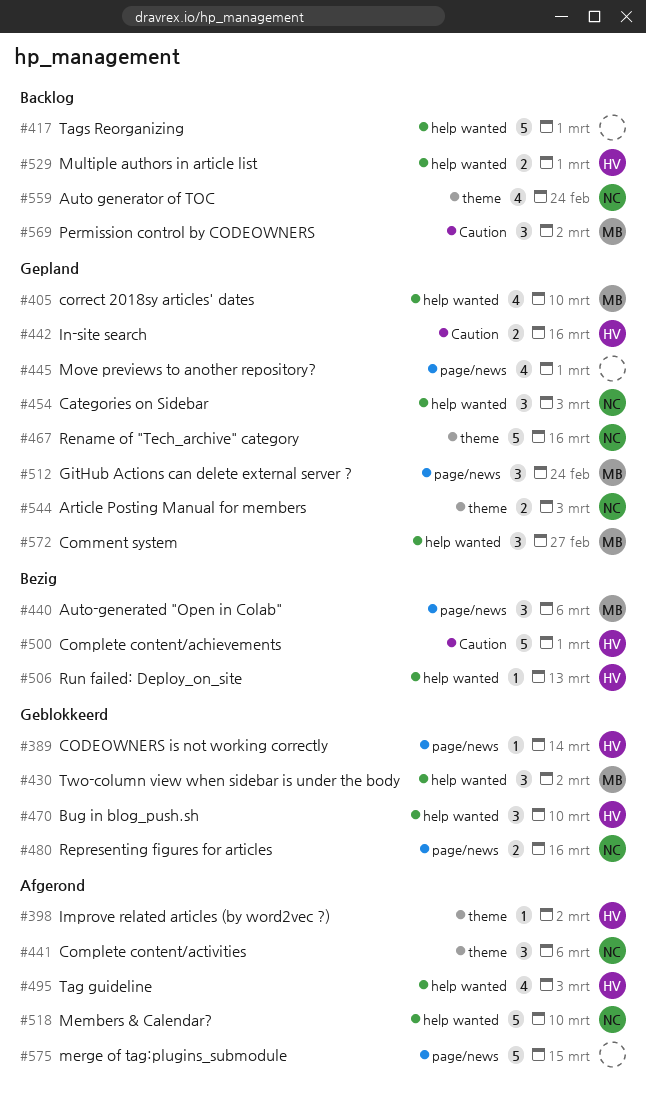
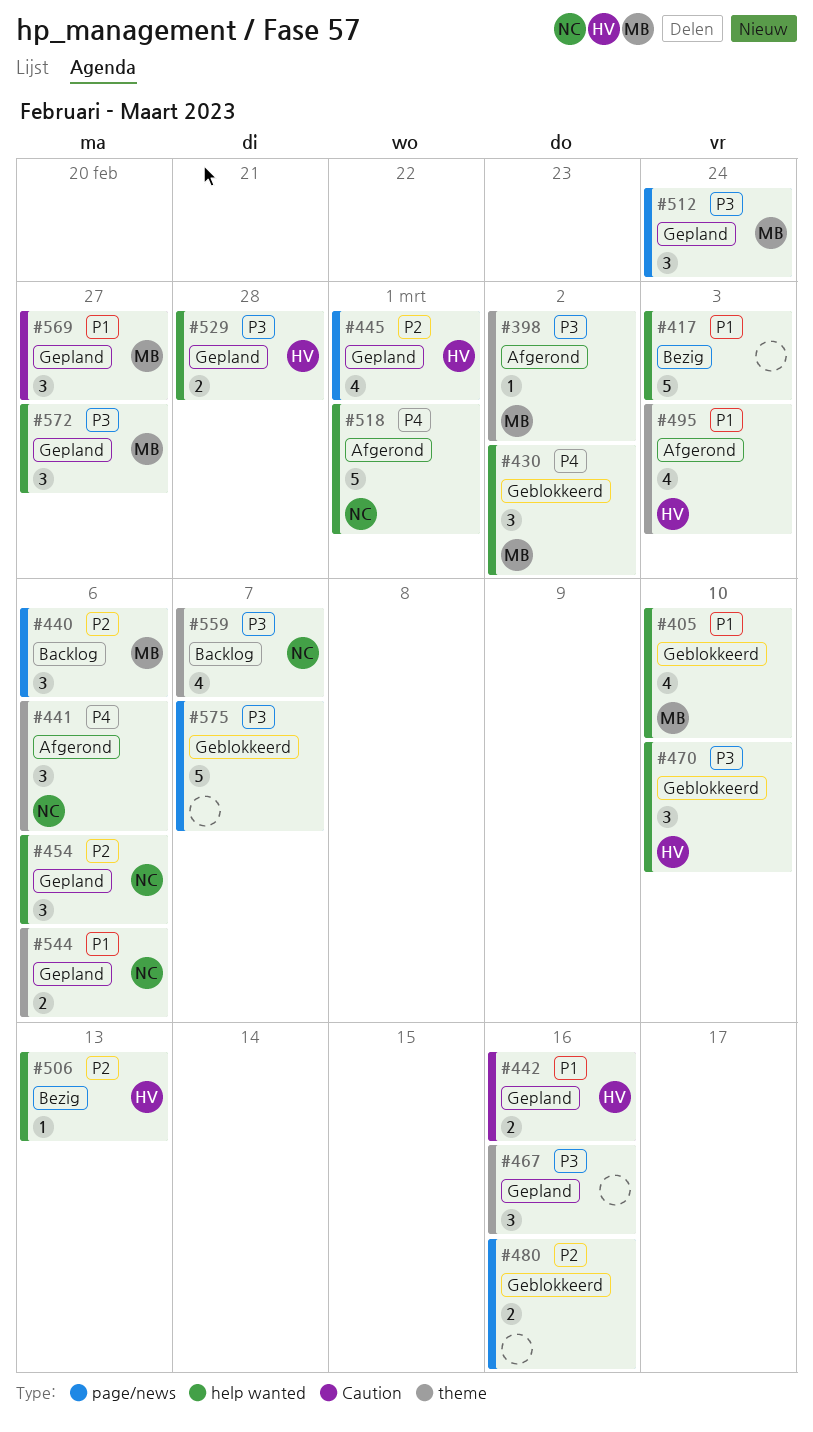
#389: present -> none
#398, owner: HV -> MB
#405, status: Gepland -> Geblokkeerd
#417, status: Backlog -> Bezig
#417, due: Mar 1 -> Mar 3
#440, status: Bezig -> Backlog
#445, owner: none -> HV
#454, due: Mar 3 -> Mar 6
#467, owner: NC -> none
#467, estimate: 5 -> 3
#480, owner: NC -> none
#495, label: help wanted -> theme
#500: present -> none
#518, due: Mar 10 -> Mar 1
#529, status: Backlog -> Gepland
#529, due: Mar 1 -> Feb 28
#544, due: Mar 3 -> Mar 6
#559, due: Feb 24 -> Mar 7
#569, status: Backlog -> Gepland
#569, due: Mar 2 -> Feb 27
#575, status: Afgerond -> Geblokkeerd
#575, due: Mar 15 -> Mar 7

